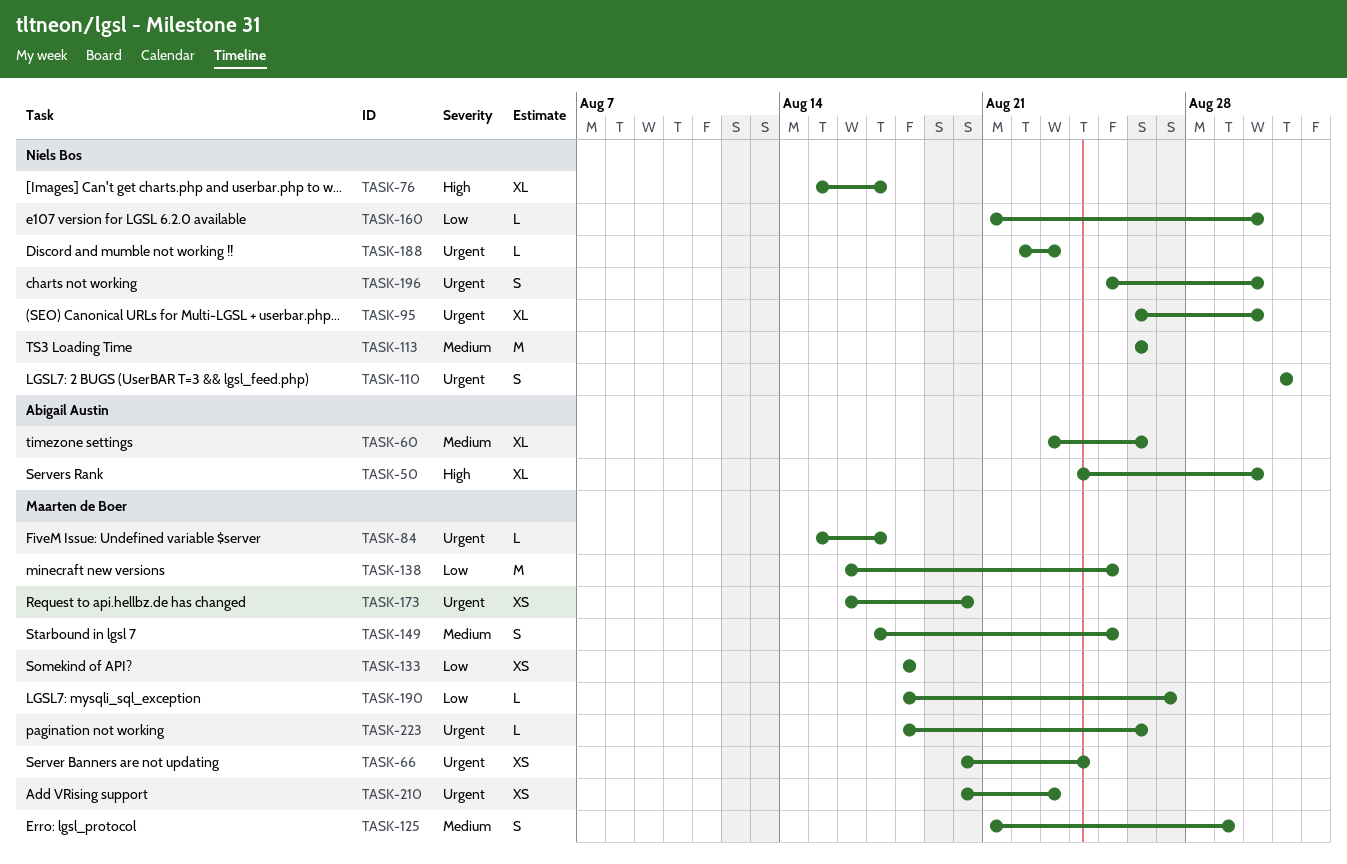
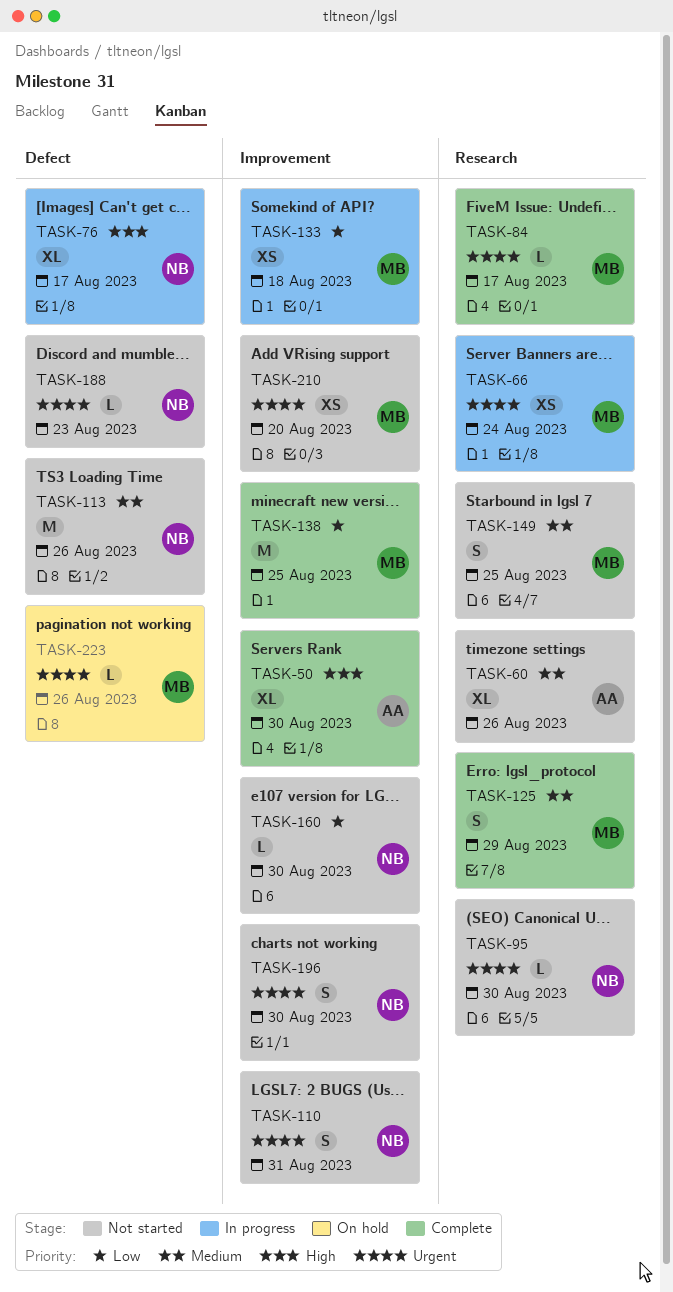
TASK-95, estimate: XL -> L
TASK-173: present -> none
TASK-190: present -> none
TASK-210, due: Aug 23 -> Aug 20

